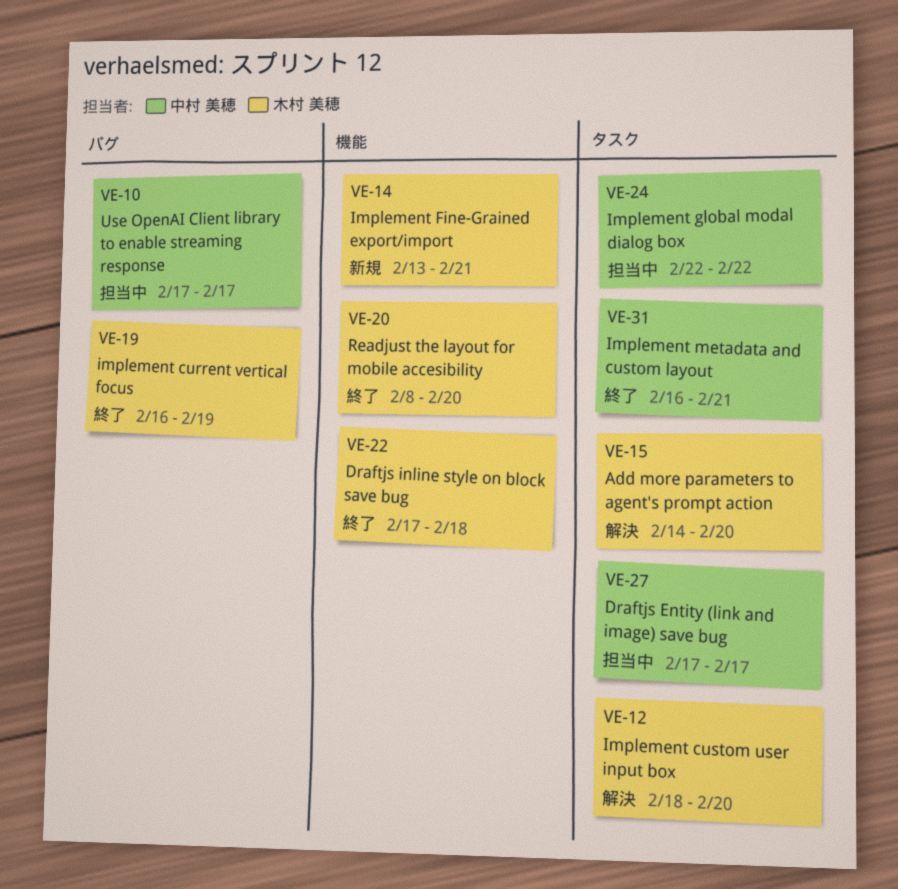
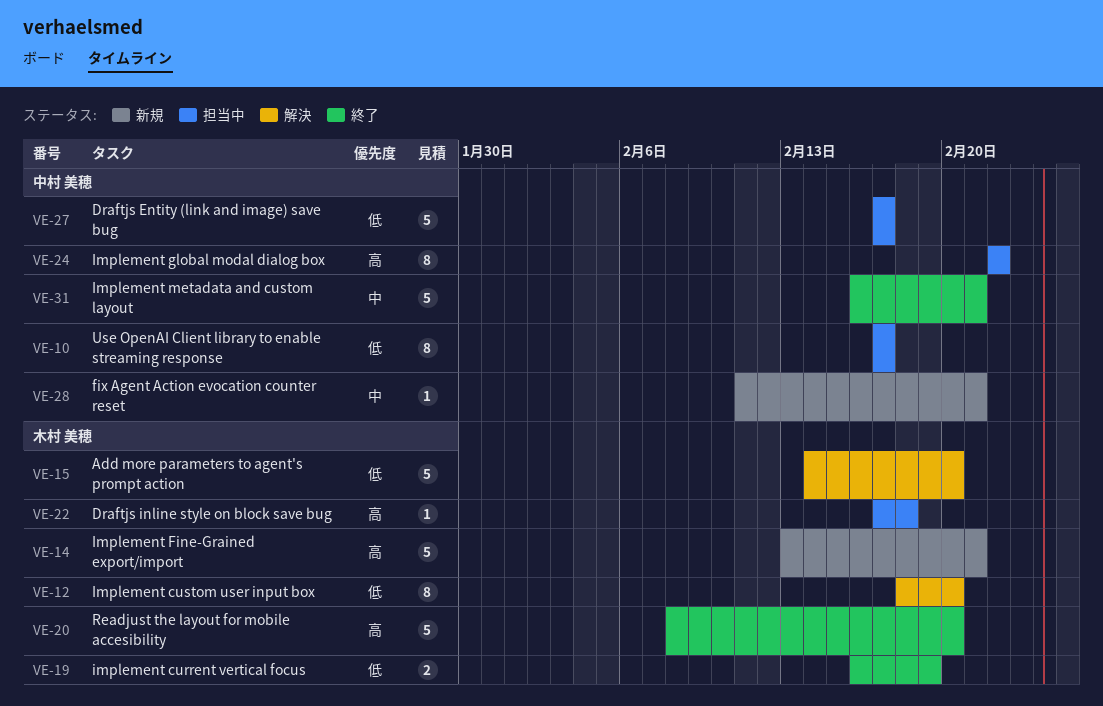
VE-22, status: 終了 -> 担当中
VE-28: none -> present

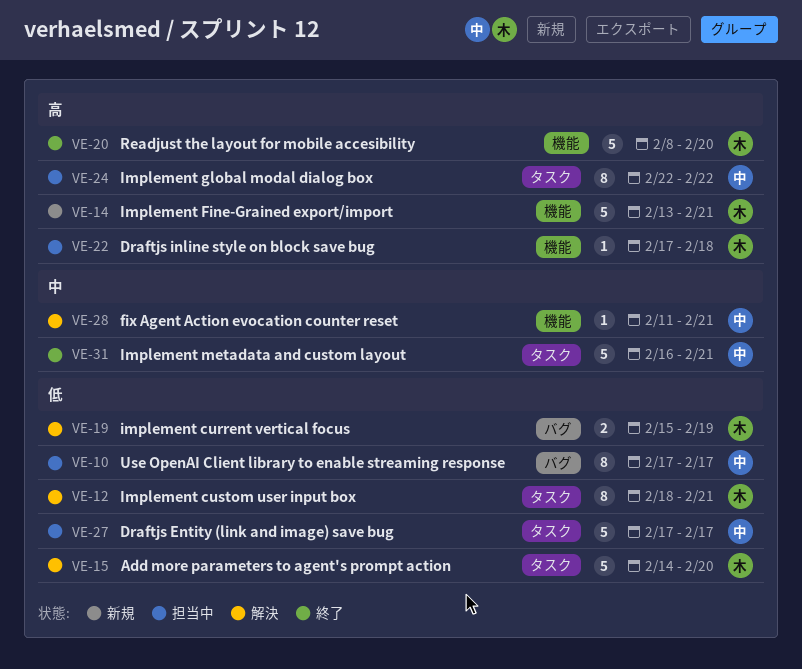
VE-12, due: Feb 20 -> Feb 21
VE-19, status: 終了 -> 解決
VE-19, start: Feb 16 -> Feb 15
VE-28, status: 新規 -> 解決

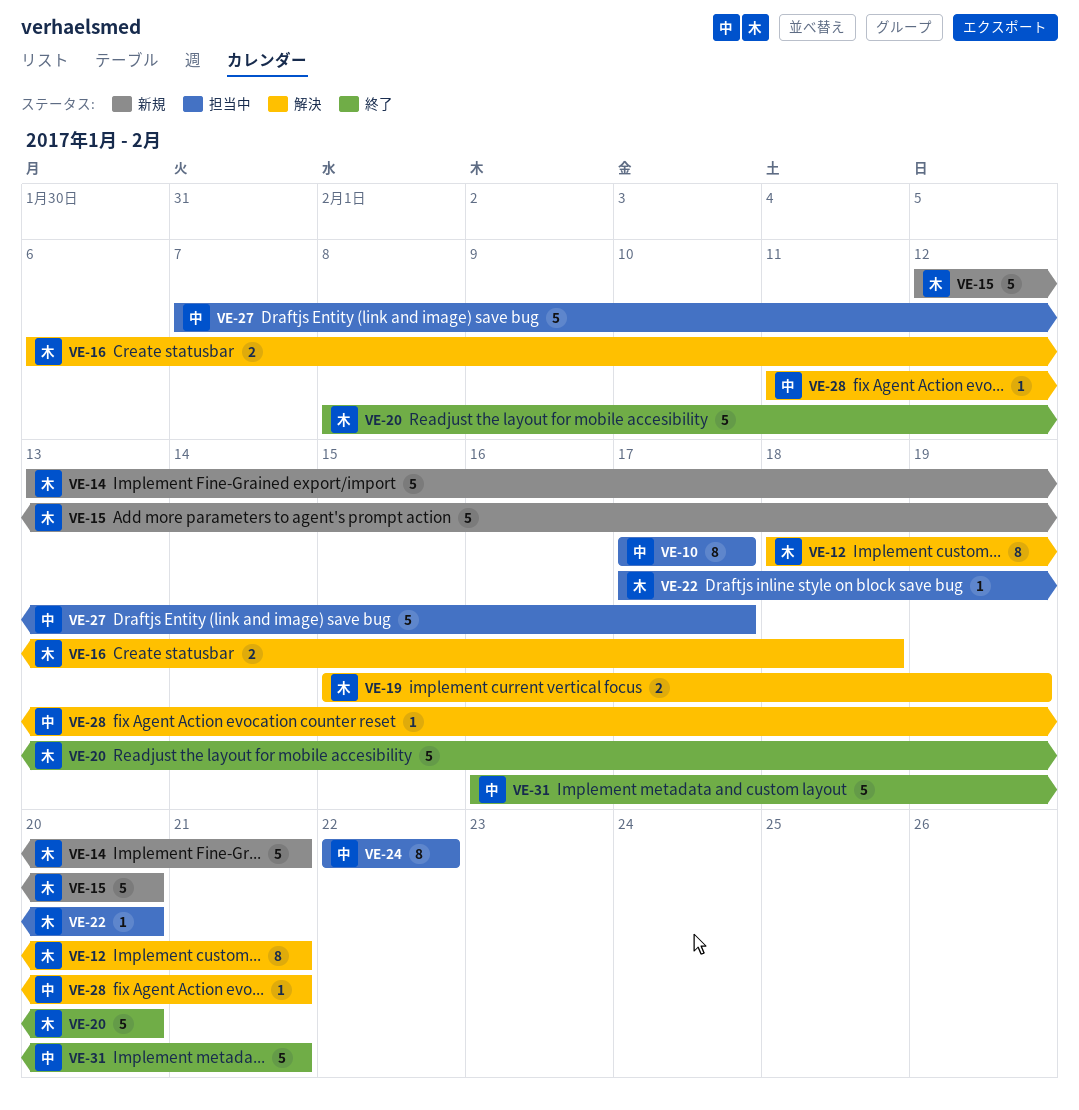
VE-15, status: 解決 -> 新規
VE-15, start: Feb 14 -> Feb 12
VE-16: none -> present
VE-22, due: Feb 18 -> Feb 20
VE-27, start: Feb 17 -> Feb 7

